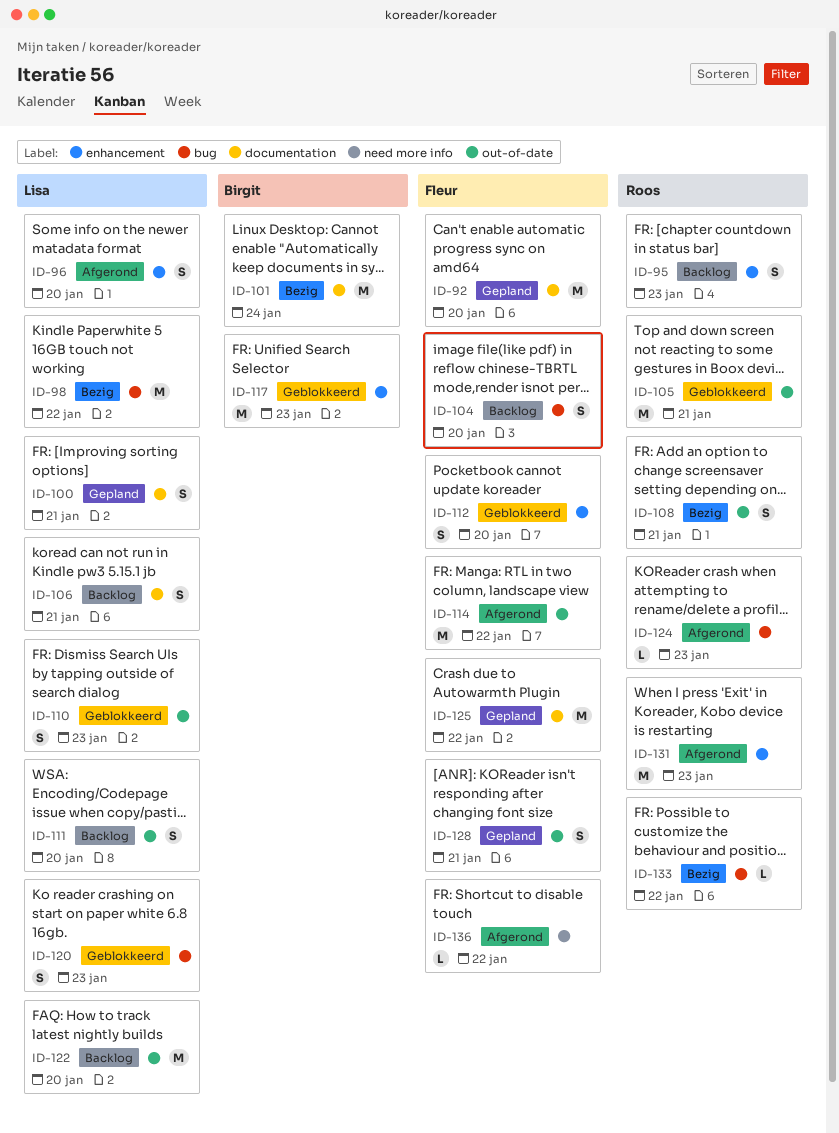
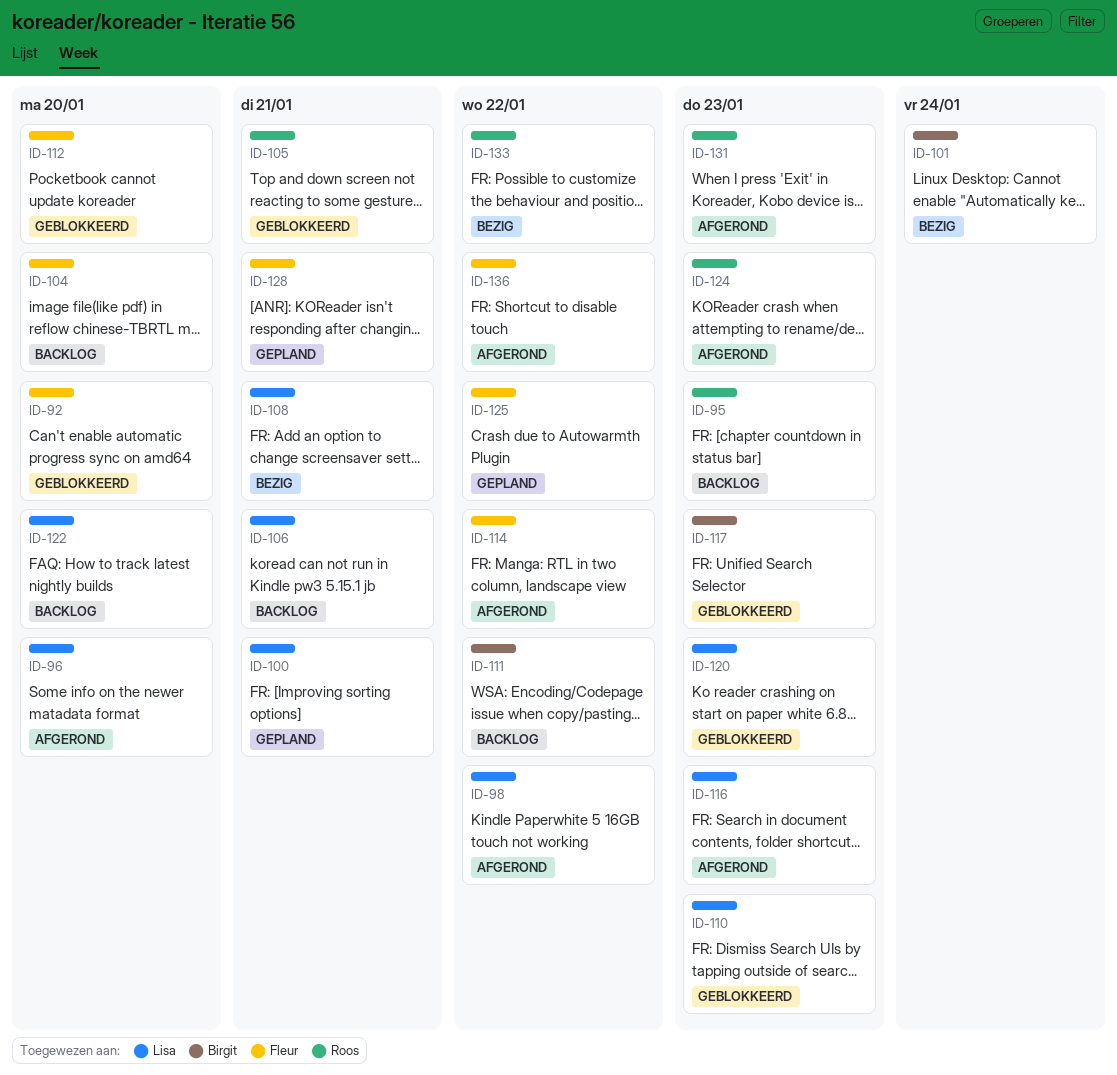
ID-92, status: Gepland -> Geblokkeerd
ID-98, status: Bezig -> Afgerond
ID-108, owner: Roos -> Lisa
ID-111, owner: Lisa -> Birgit
ID-111, due: Jan 20 -> Jan 22
ID-116: none -> present

